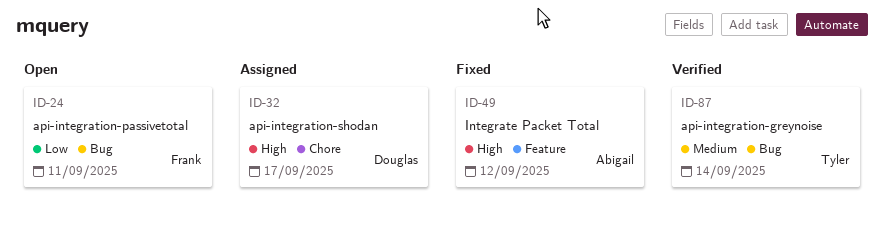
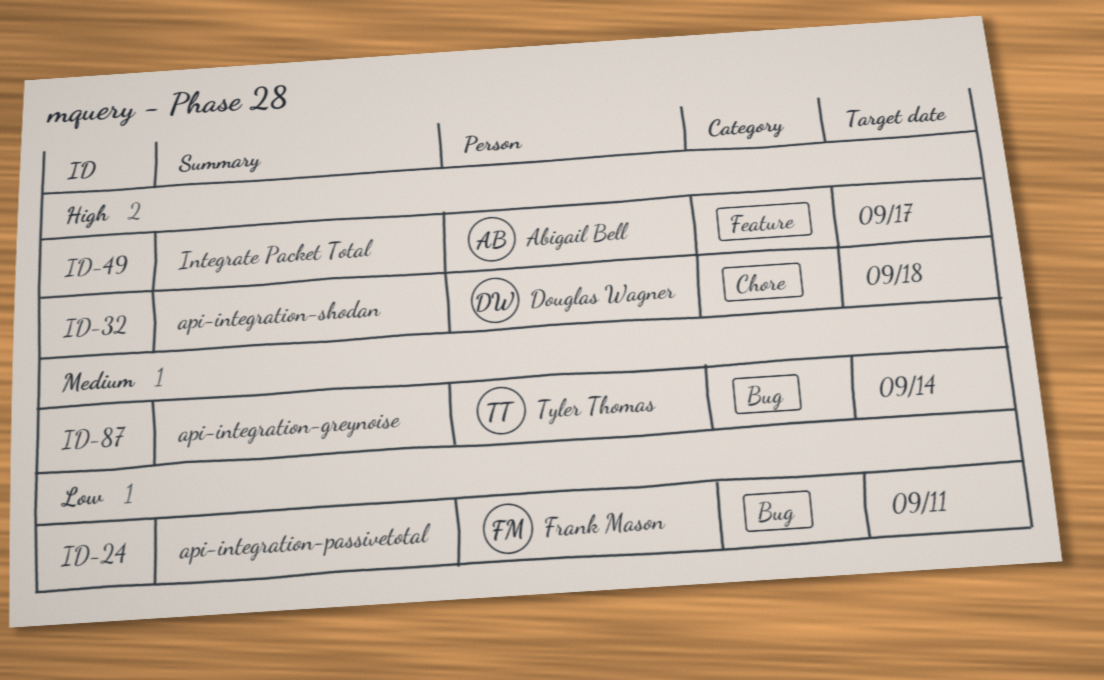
ID-32, due: Sep 17 -> Sep 18
ID-49, due: Sep 12 -> Sep 17

